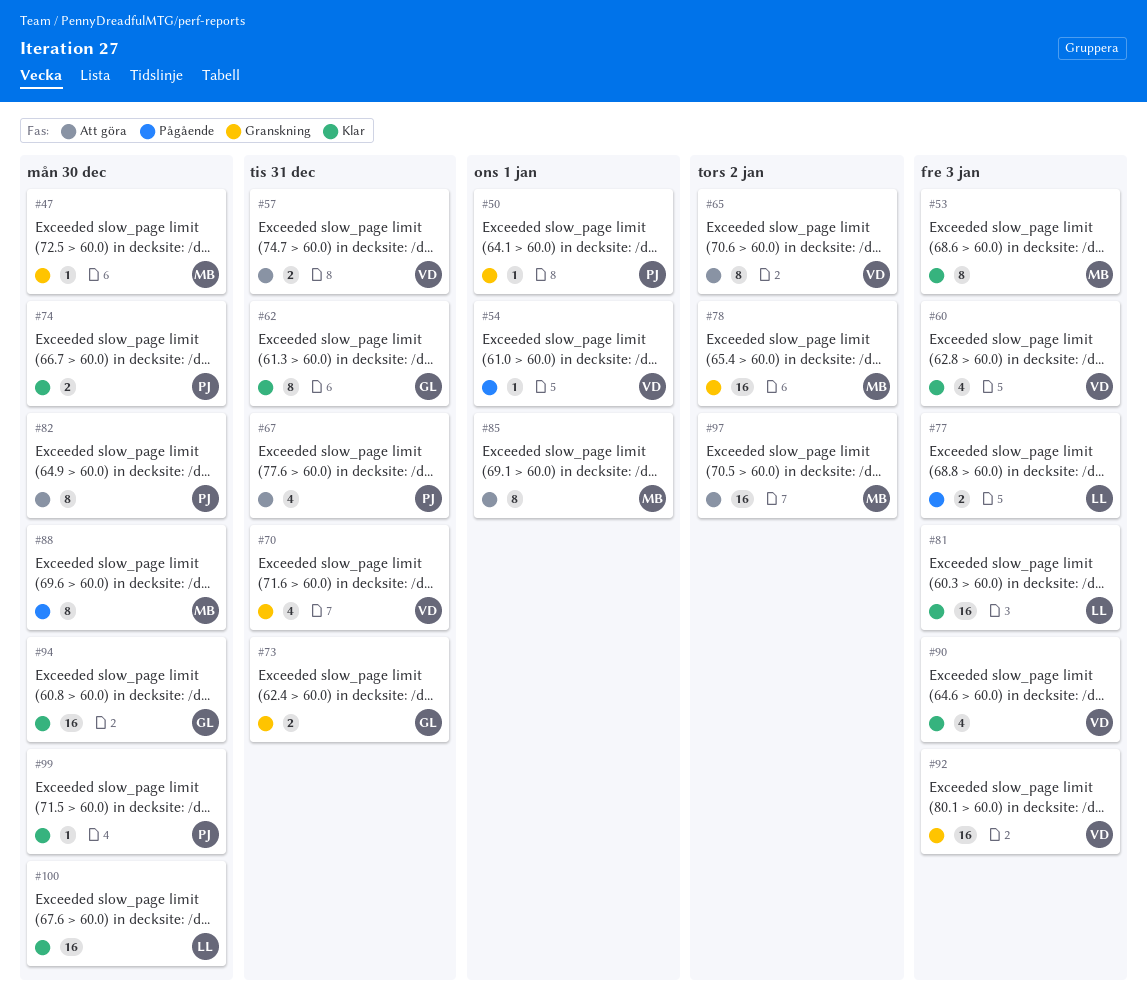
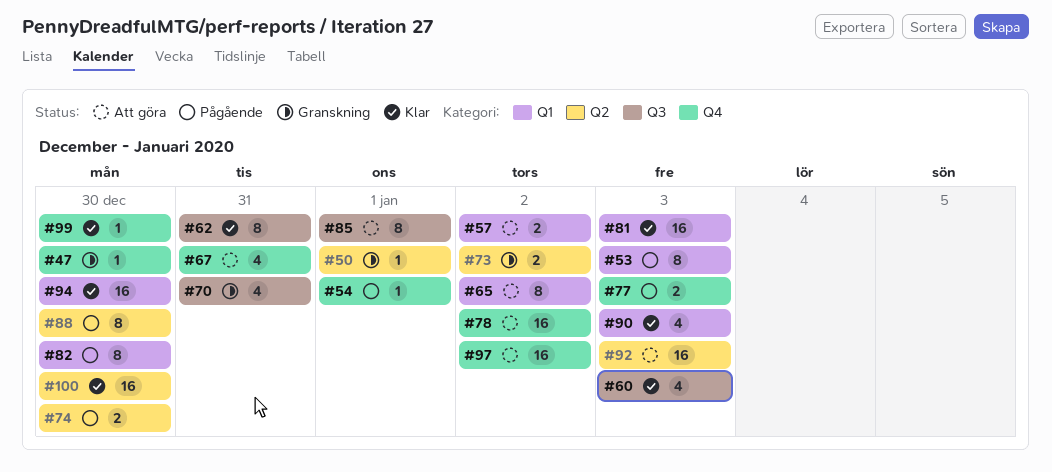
#53, status: Klar -> Pågående
#57, due: Dec 31 -> Jan 2
#73, due: Dec 31 -> Jan 2
#74, status: Klar -> Pågående
#78, status: Granskning -> Att göra
#82, status: Att göra -> Pågående
#92, status: Granskning -> Att göra

